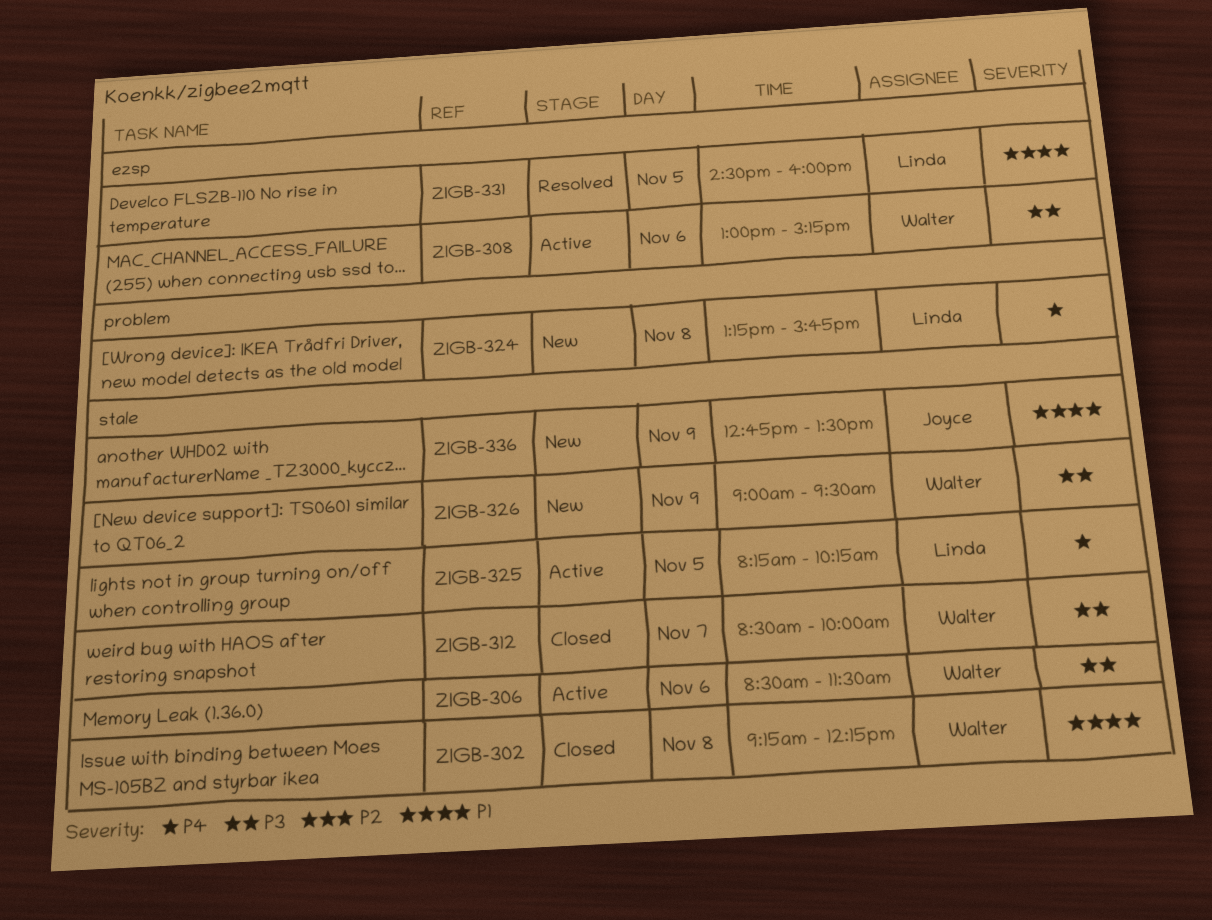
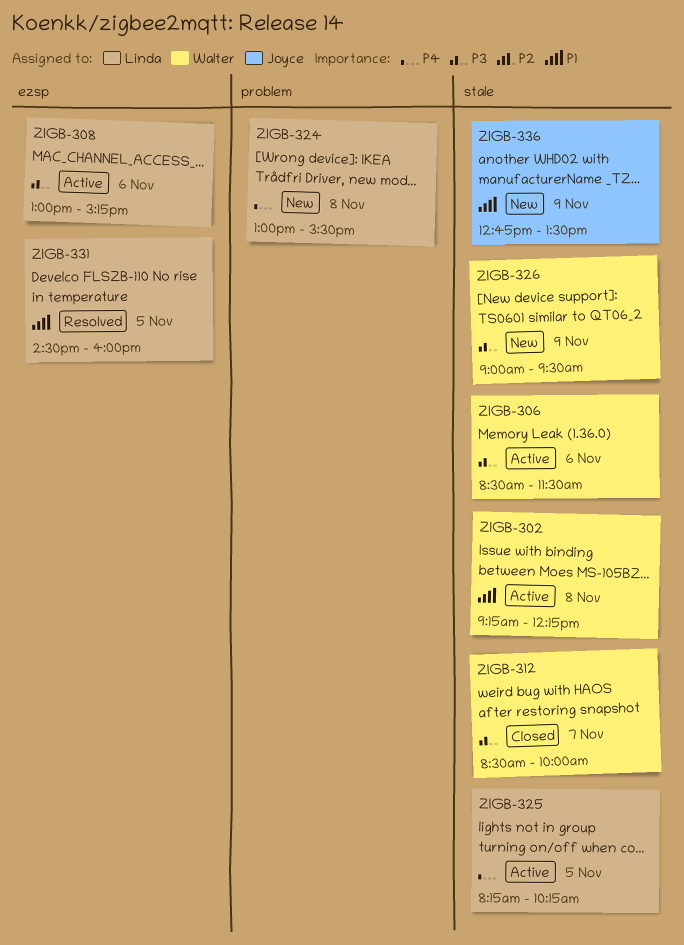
ZIGB-302, status: Closed -> Active
ZIGB-308, owner: Walter -> Linda
ZIGB-324, begins: 13:15 -> 13:00
ZIGB-324, ends: 15:45 -> 15:30

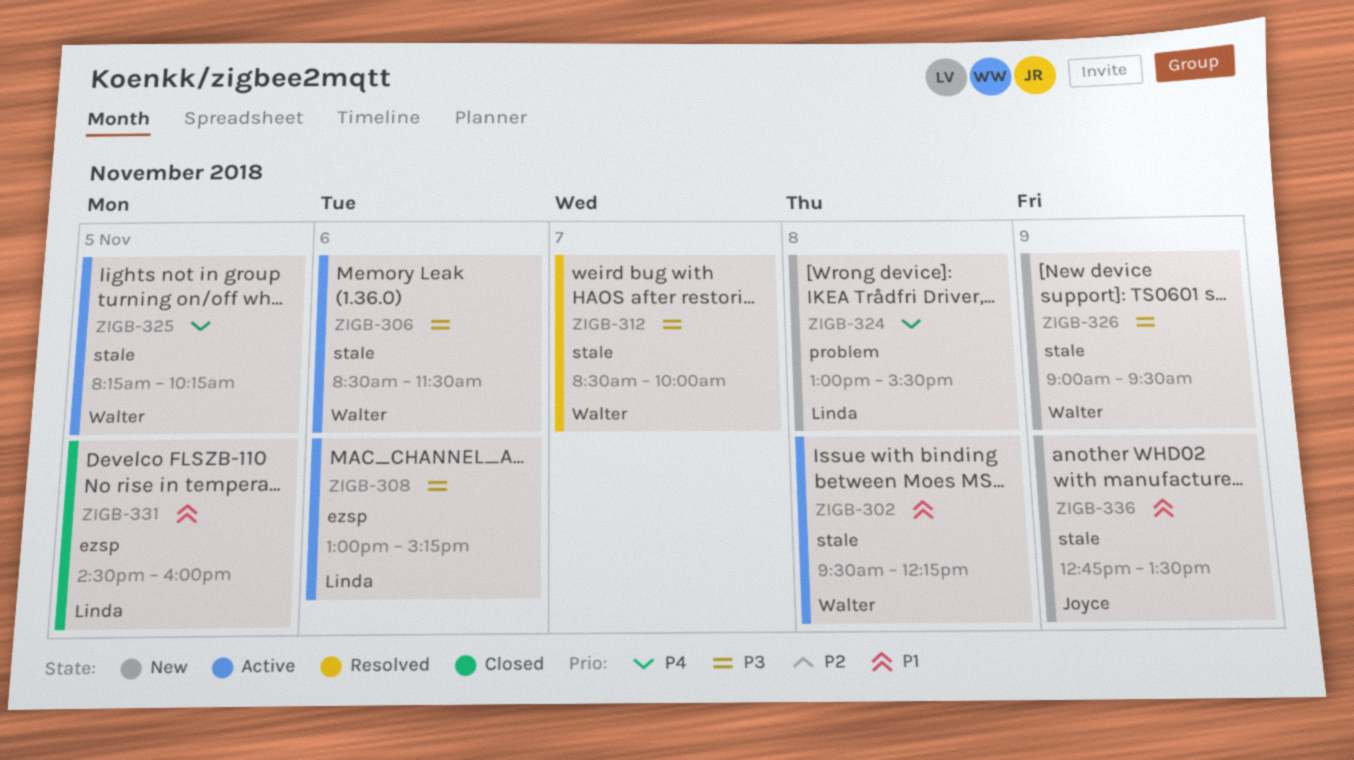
ZIGB-302, begins: 09:15 -> 09:30
ZIGB-312, status: Closed -> Resolved
ZIGB-325, owner: Linda -> Walter
ZIGB-331, status: Resolved -> Closed

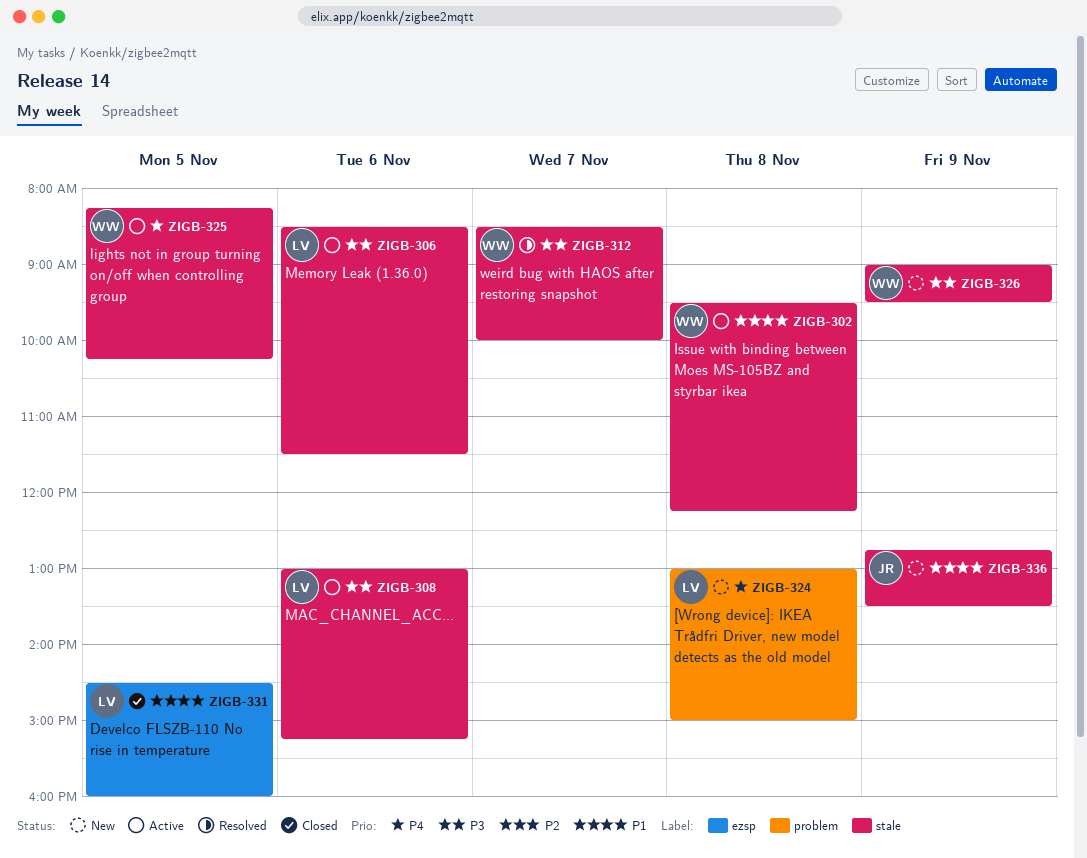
ZIGB-306, owner: Walter -> Linda
ZIGB-308, label: ezsp -> stale
ZIGB-324, ends: 15:30 -> 15:00

